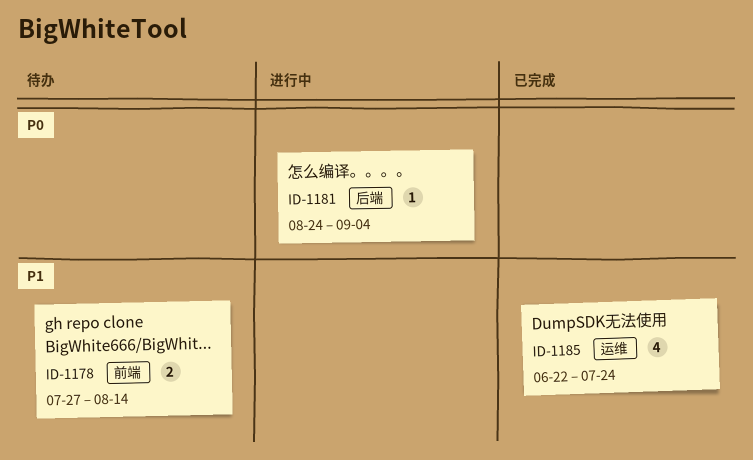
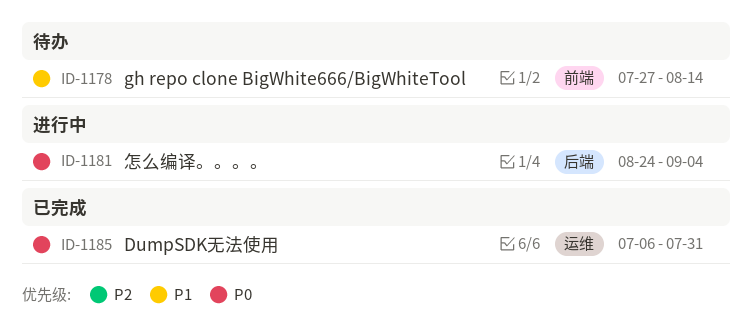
ID-1185, priority: P1 -> P0
ID-1185, start: Jun 22 -> Jul 6
ID-1185, due: Jul 24 -> Jul 31

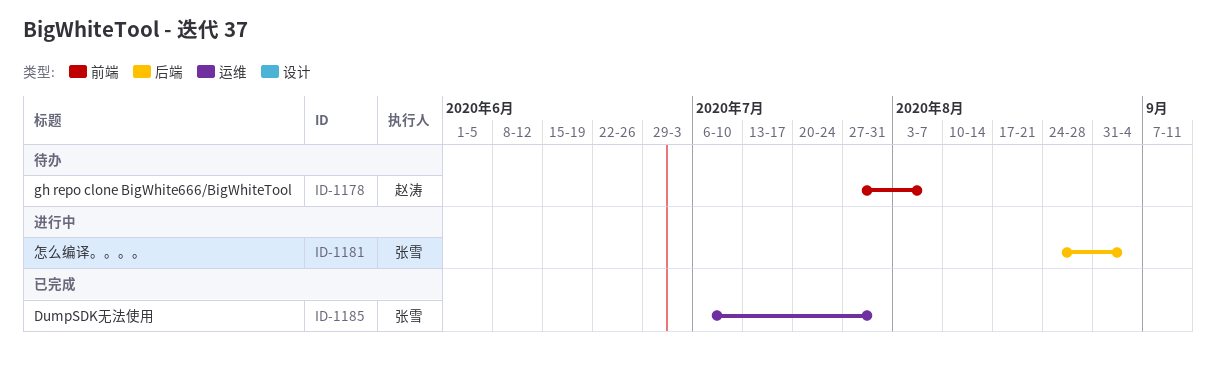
ID-1178, due: Aug 14 -> Aug 7

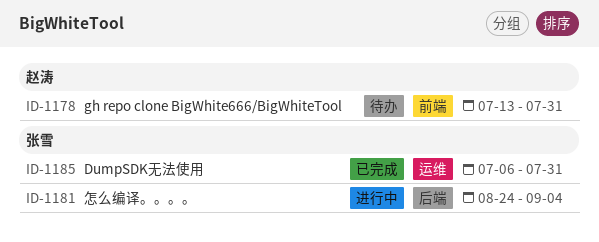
ID-1178, start: Jul 27 -> Jul 13
ID-1178, due: Aug 7 -> Jul 31

